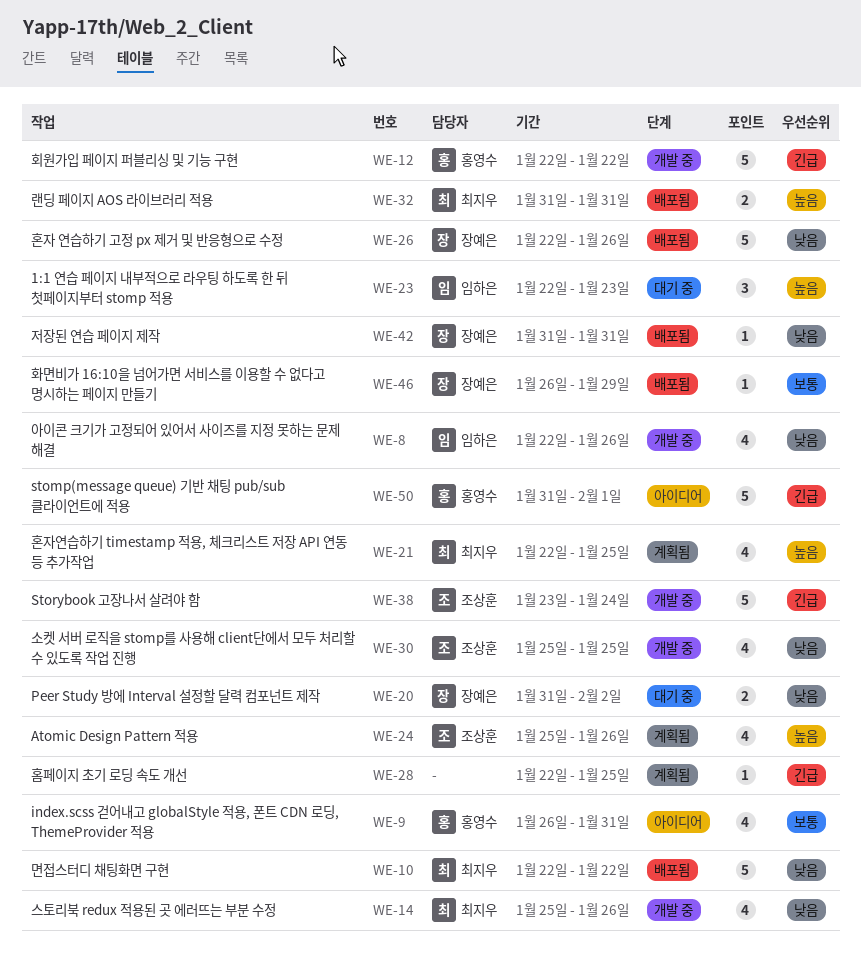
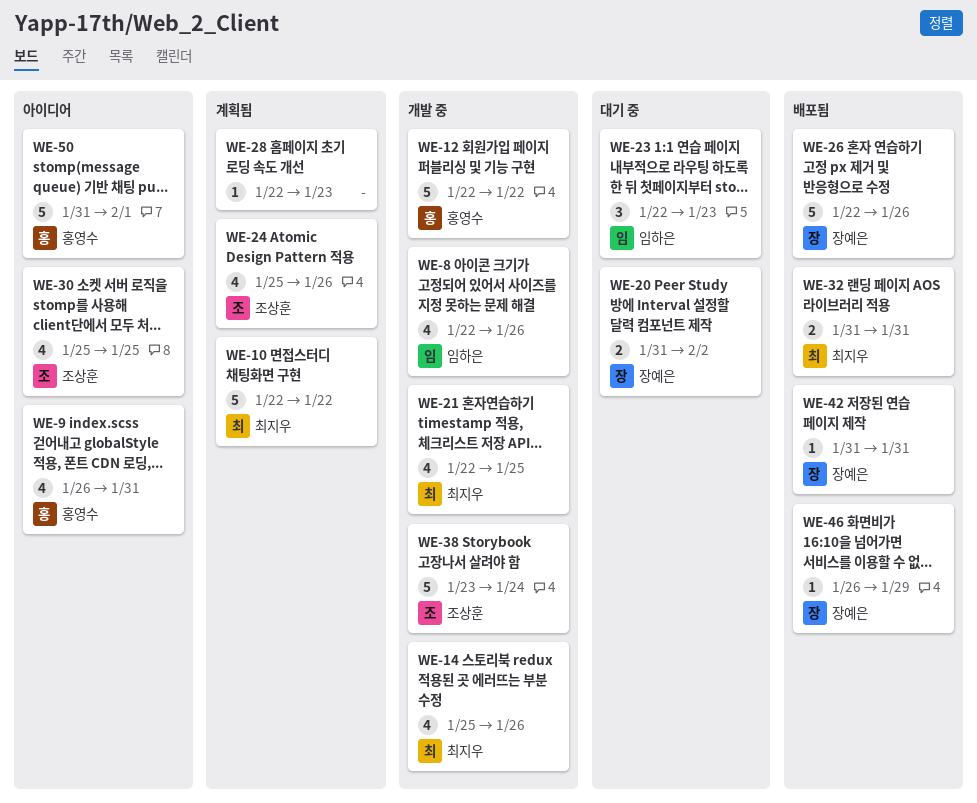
WE-10, status: 배포됨 -> 계획됨
WE-21, status: 계획됨 -> 개발 중
WE-28, due: Jan 25 -> Jan 23
WE-30, status: 개발 중 -> 아이디어

